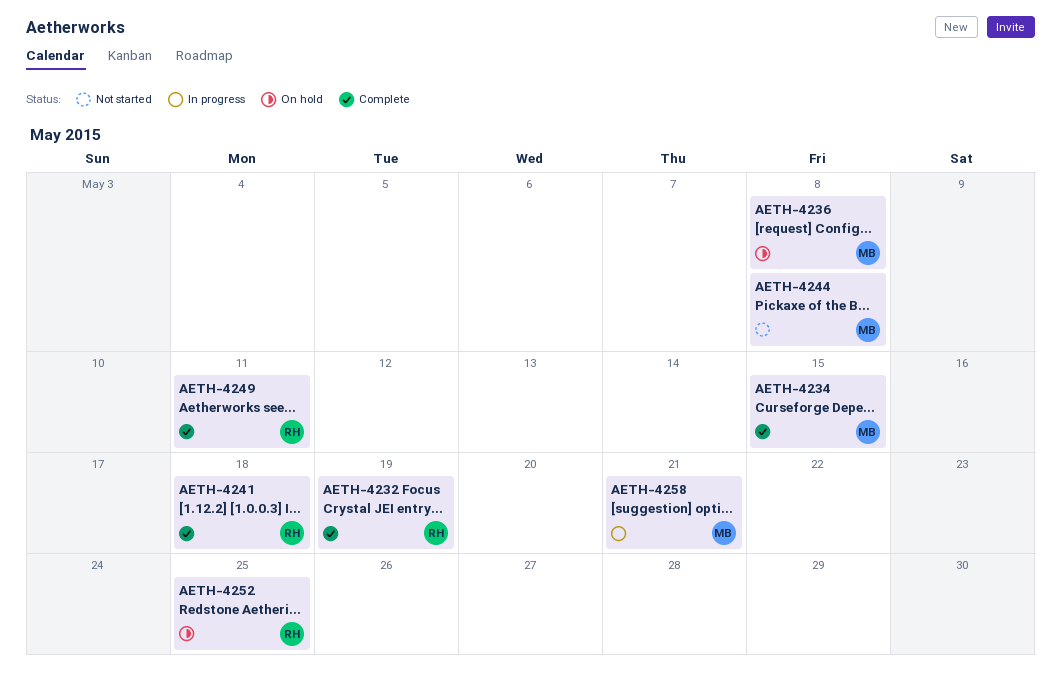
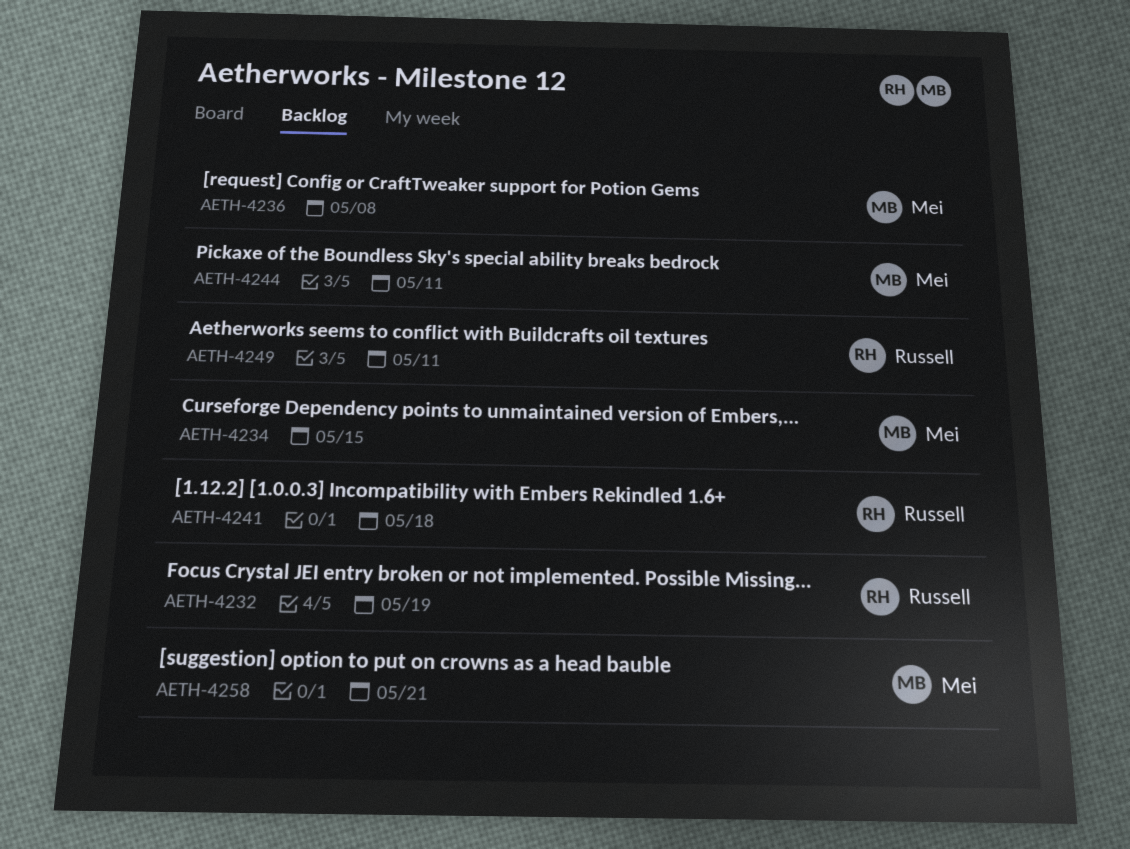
AETH-4244, due: May 8 -> May 11
AETH-4252: present -> none

